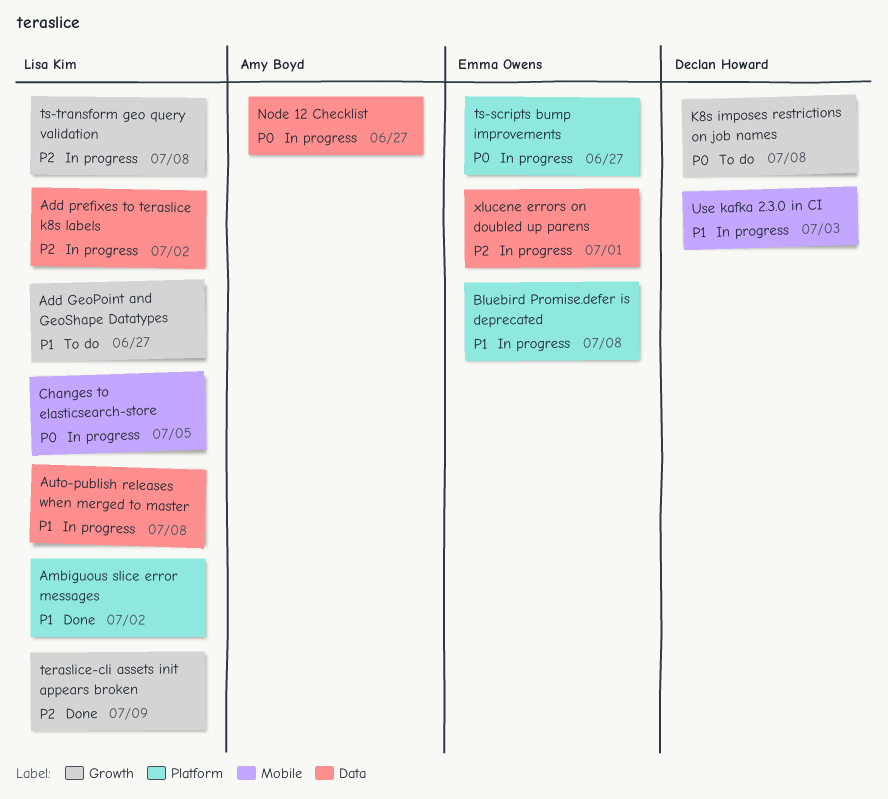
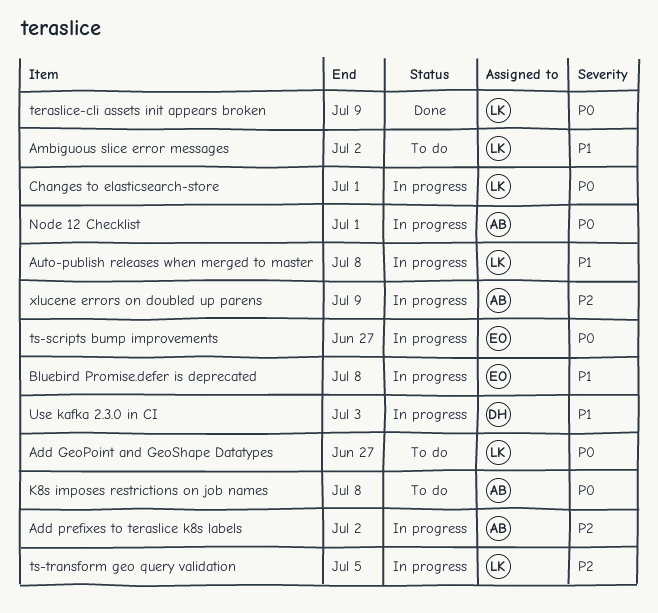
Add GeoPoint and GeoShape Datatypes, priority: P1 -> P0
Add prefixes to teraslice k8s labels, owner: Lisa Kim -> Amy Boyd
Ambiguous slice error messages, status: Done -> To do
Changes to elasticsearch-store, due: Jul 5 -> Jul 1
K8s imposes restrictions on job names, owner: Declan Howard -> Amy Boyd
Node 12 Checklist, due: Jun 27 -> Jul 1
teraslice-cli assets init appears broken, priority: P2 -> P0
ts-transform geo query validation, due: Jul 8 -> Jul 5
xlucene errors on doubled up parens, owner: Emma Owens -> Amy Boyd
xlucene errors on doubled up parens, due: Jul 1 -> Jul 9

